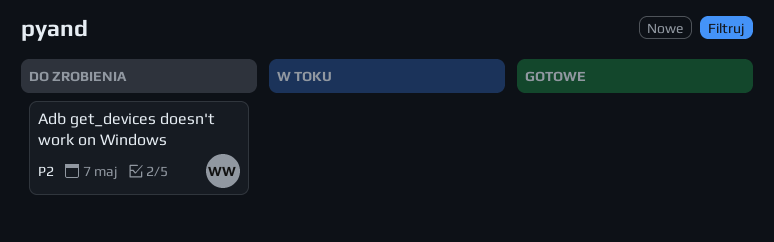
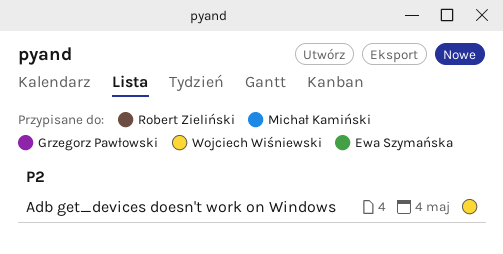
Adb get_devices doesn't work on Windows, due: May 7 -> May 4

